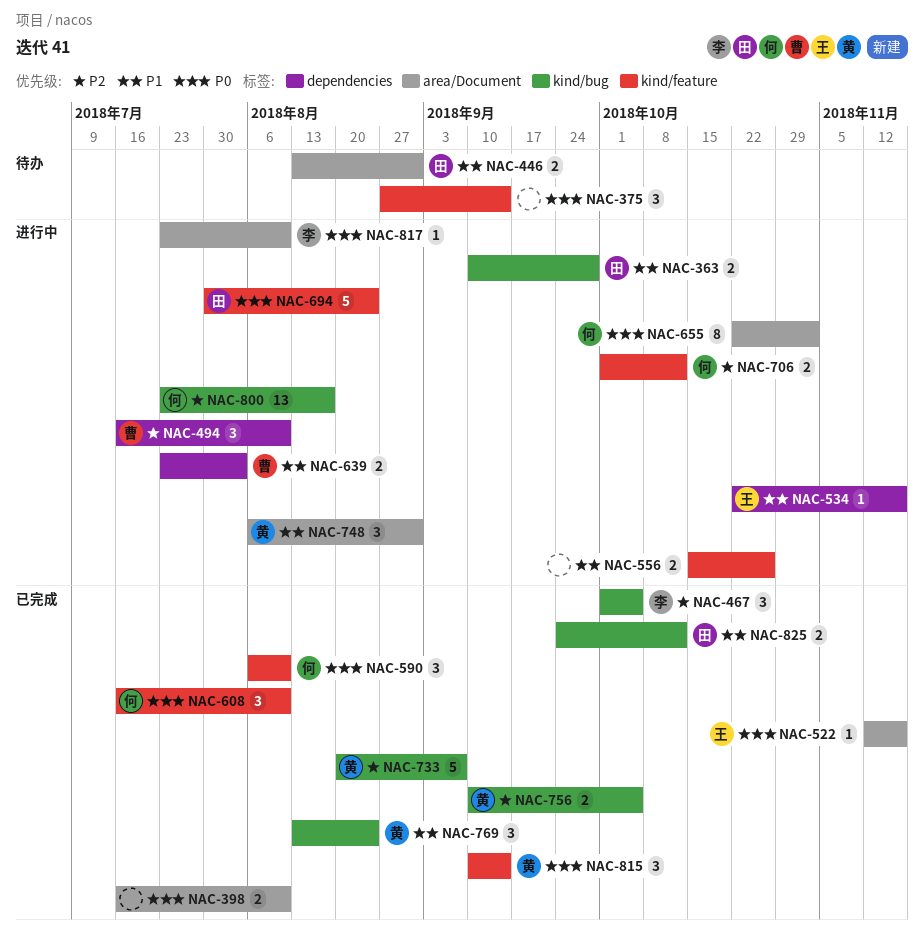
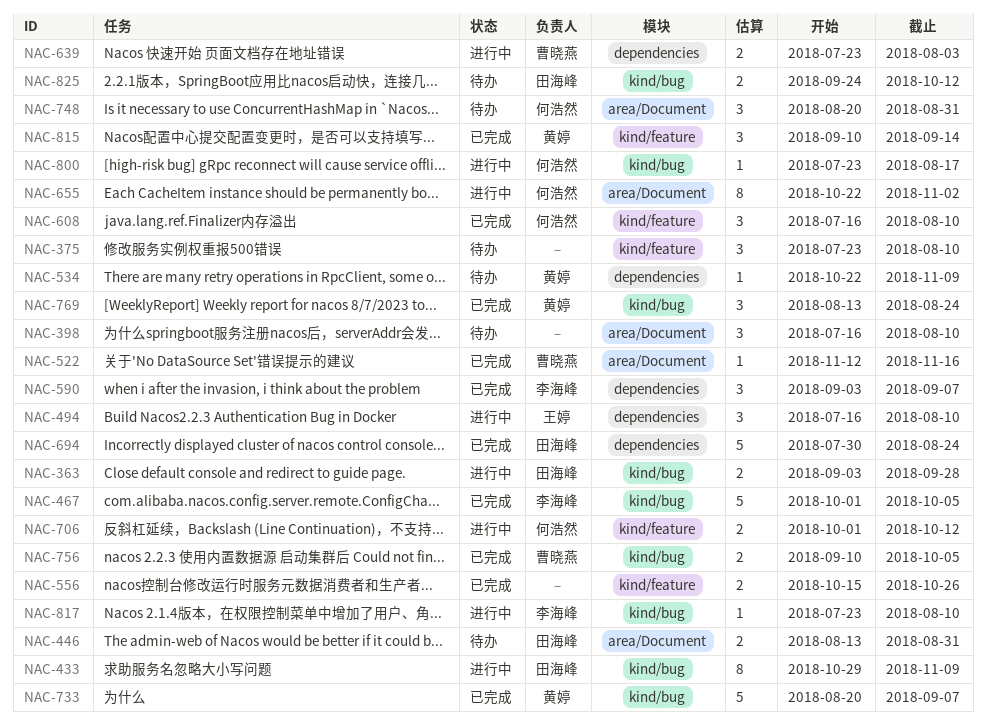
NAC-363, start: Sep 10 -> Sep 3
NAC-375, start: Aug 27 -> Jul 23
NAC-375, due: Sep 14 -> Aug 10
NAC-398, status: 已完成 -> 待办
NAC-398, estimate: 2 -> 3
NAC-433: none -> present
NAC-467, estimate: 3 -> 5
NAC-494, owner: 曹晓燕 -> 王婷
NAC-522, owner: 王婷 -> 曹晓燕
NAC-534, status: 进行中 -> 待办
NAC-534, owner: 王婷 -> 黄婷
NAC-534, due: Nov 16 -> Nov 9
NAC-556, status: 进行中 -> 已完成
NAC-590, owner: 何浩然 -> 李海峰
NAC-590, label: kind/feature -> dependencies
NAC-590, start: Aug 6 -> Sep 3
NAC-590, due: Aug 10 -> Sep 7
NAC-694, status: 进行中 -> 已完成
NAC-694, label: kind/feature -> dependencies
NAC-748, status: 进行中 -> 待办
NAC-748, owner: 黄婷 -> 何浩然
NAC-748, start: Aug 6 -> Aug 20
NAC-756, owner: 黄婷 -> 曹晓燕
NAC-800, estimate: 13 -> 1
NAC-817, label: area/Document -> kind/bug
NAC-825, status: 已完成 -> 待办

